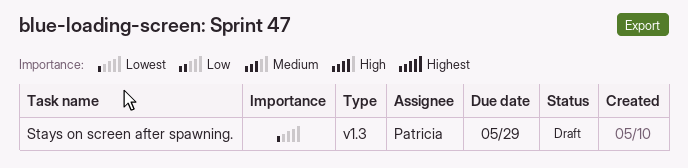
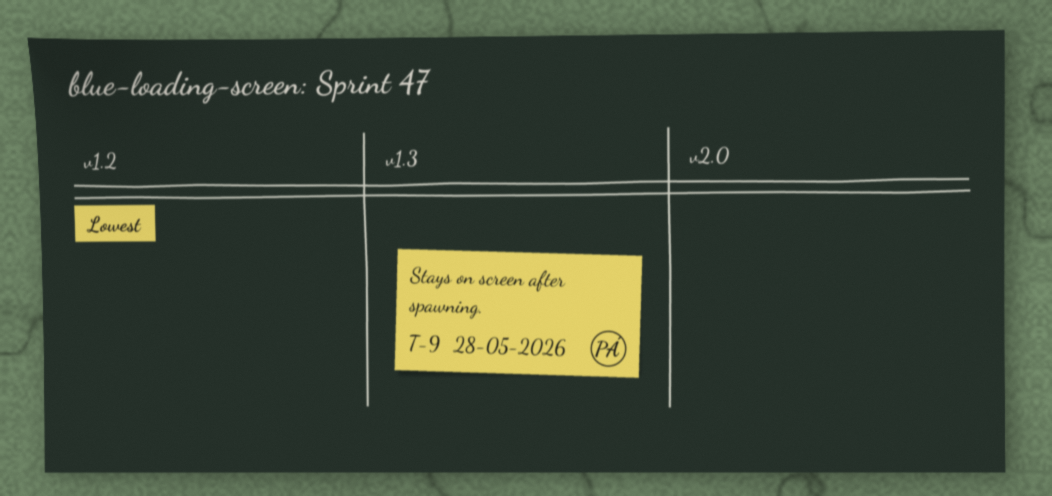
Stays on screen after spawning., due: May 29 -> May 28

